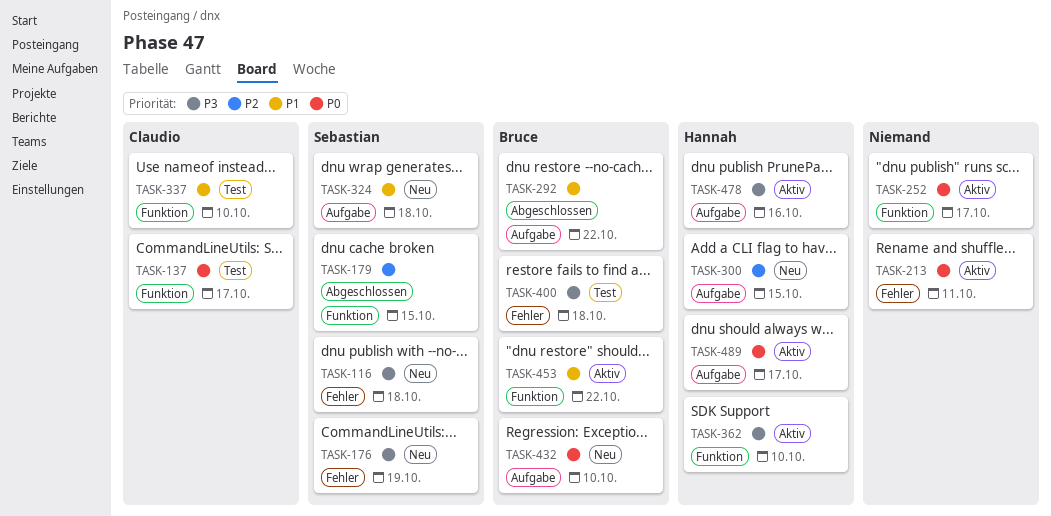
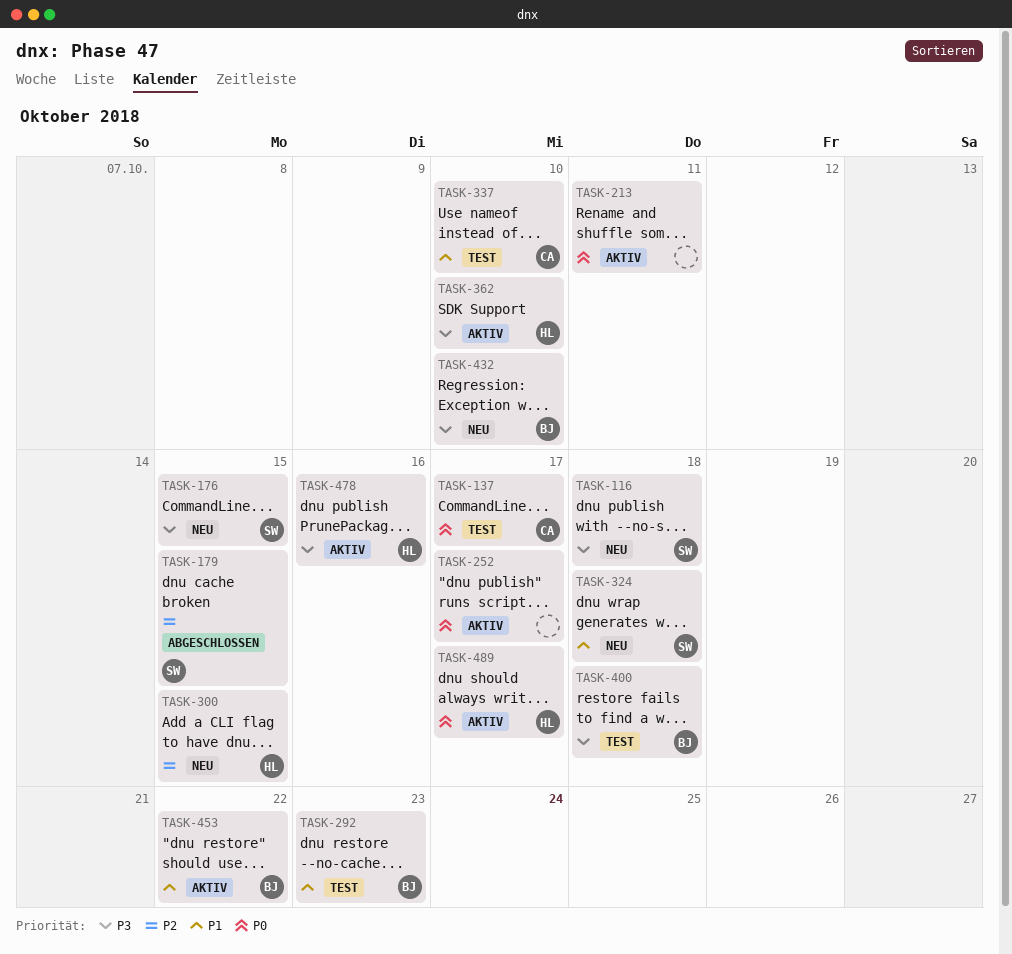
TASK-176, due: Oct 19 -> Oct 15
TASK-292, status: Abgeschlossen -> Test
TASK-292, due: Oct 22 -> Oct 23
TASK-432, priority: P0 -> P3

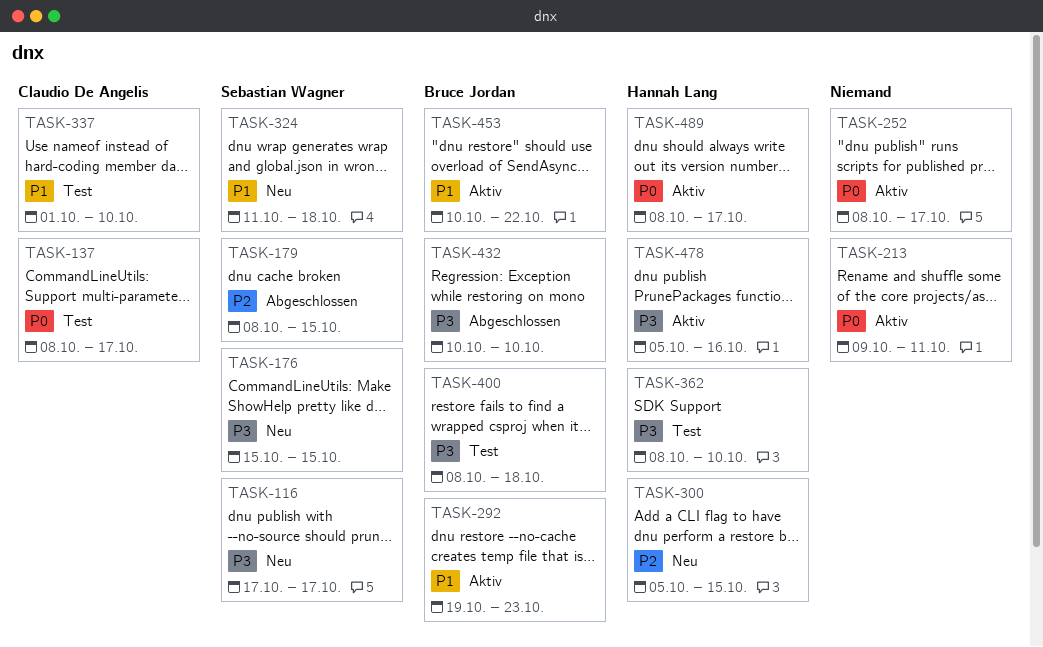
TASK-116, due: Oct 18 -> Oct 17
TASK-292, status: Test -> Aktiv
TASK-362, status: Aktiv -> Test
TASK-432, status: Neu -> Abgeschlossen

